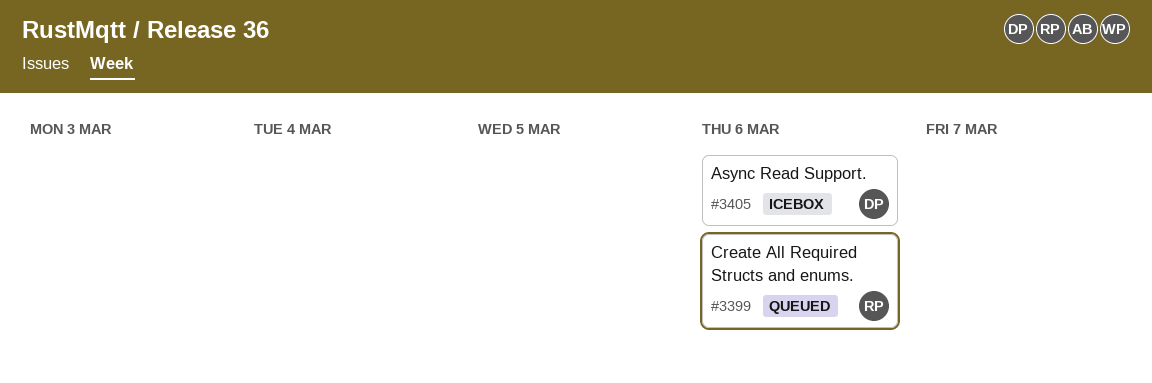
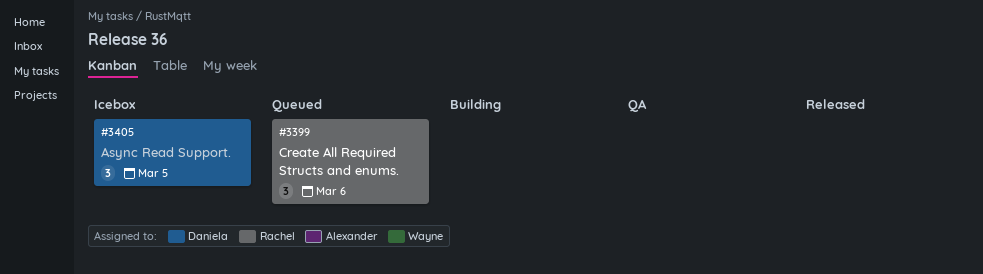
#3405, due: Mar 6 -> Mar 5

